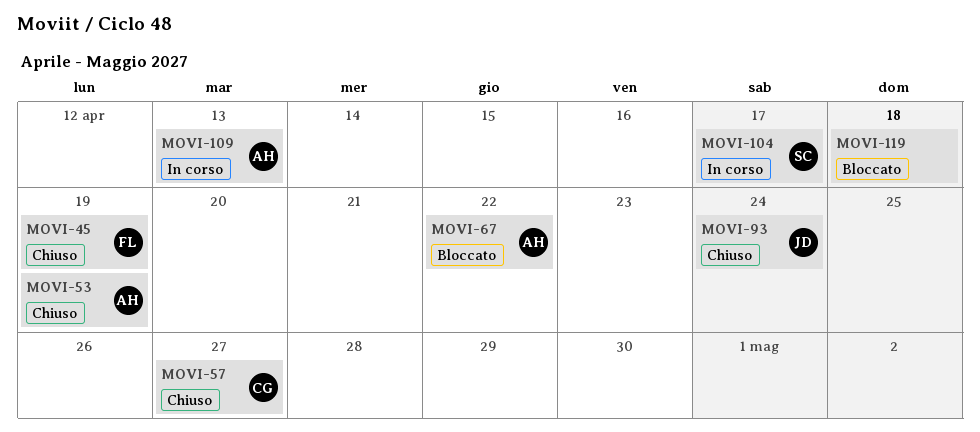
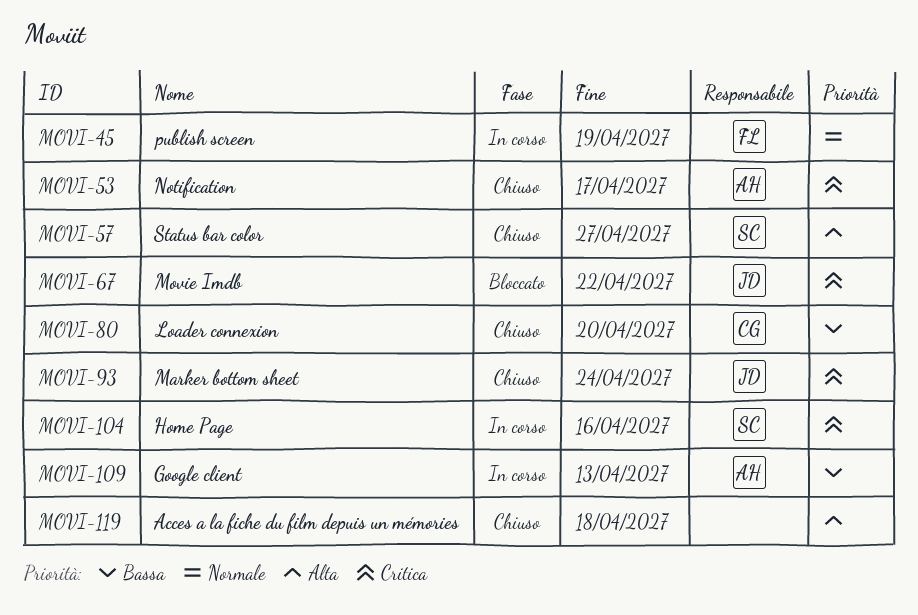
MOVI-45, status: Chiuso -> In corso
MOVI-53, due: Apr 19 -> Apr 17
MOVI-57, owner: CG -> SC
MOVI-67, owner: AH -> JD
MOVI-80: none -> present
MOVI-104, due: Apr 17 -> Apr 16
MOVI-119, status: Bloccato -> Chiuso

